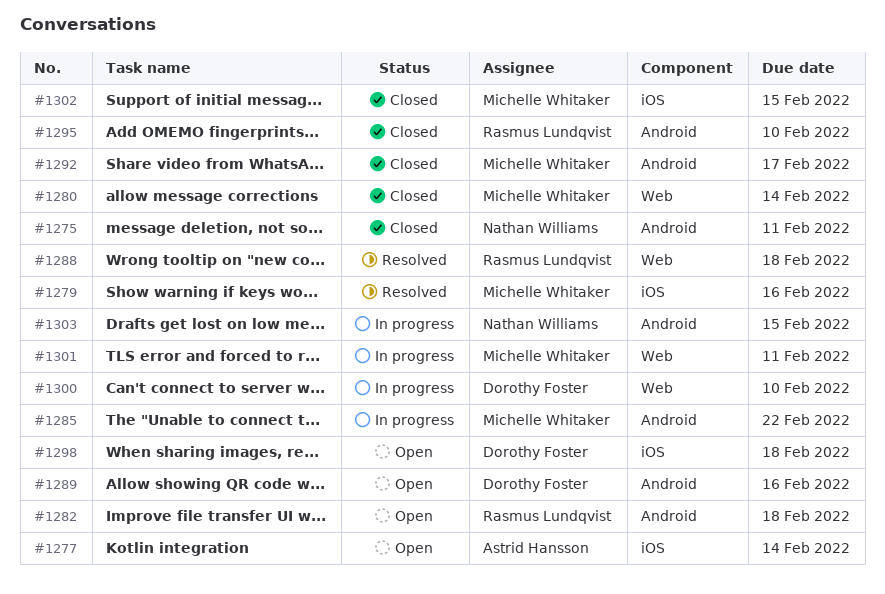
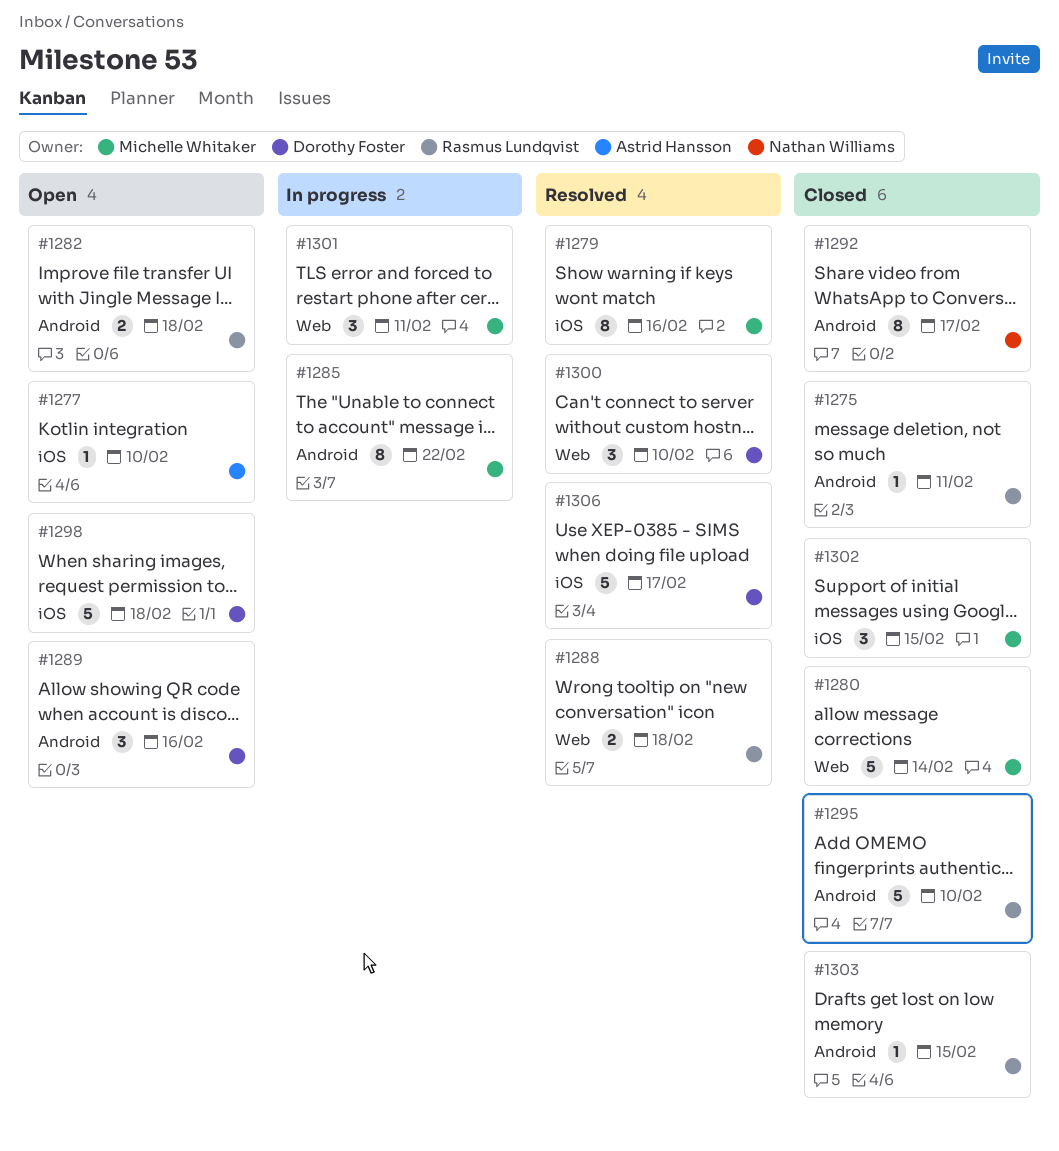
#1275, owner: Nathan Williams -> Rasmus Lundqvist
#1277, due: Feb 14 -> Feb 10
#1292, owner: Michelle Whitaker -> Nathan Williams
#1300, status: In progress -> Resolved
#1303, status: In progress -> Closed
#1303, owner: Nathan Williams -> Rasmus Lundqvist
#1306: none -> present

